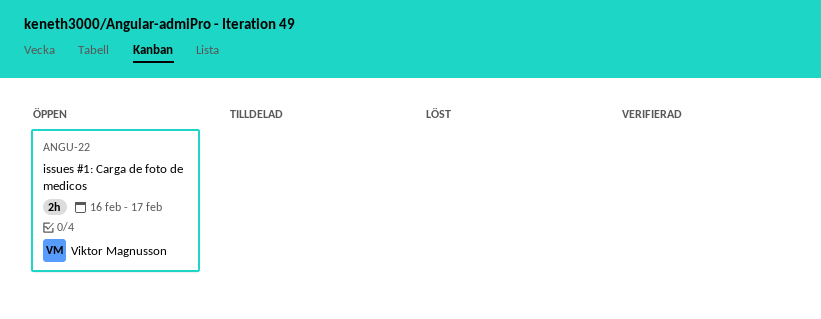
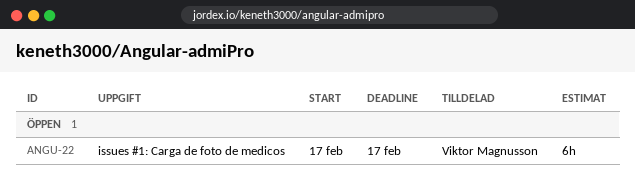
ANGU-22, estimate: 2h -> 6h
ANGU-22, start: Feb 16 -> Feb 17

